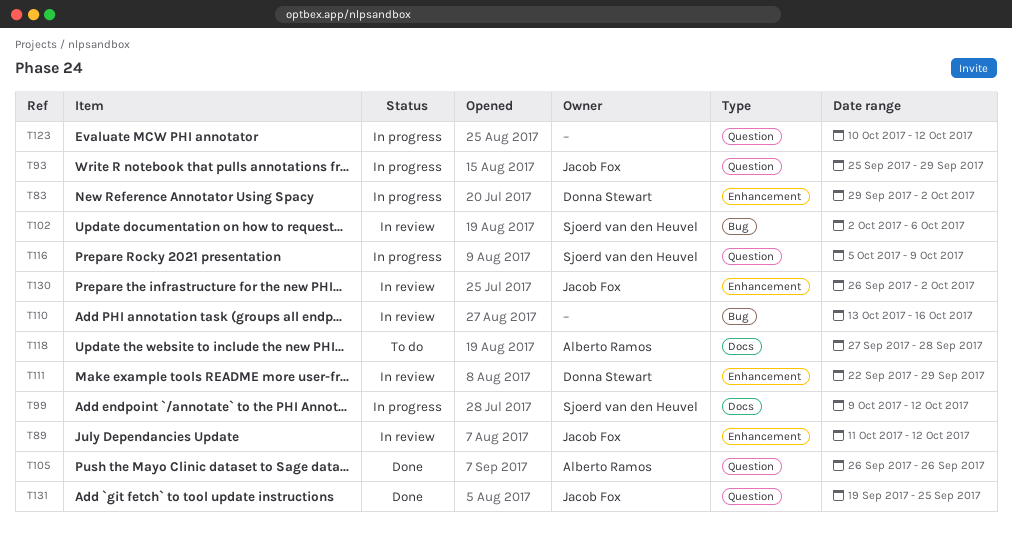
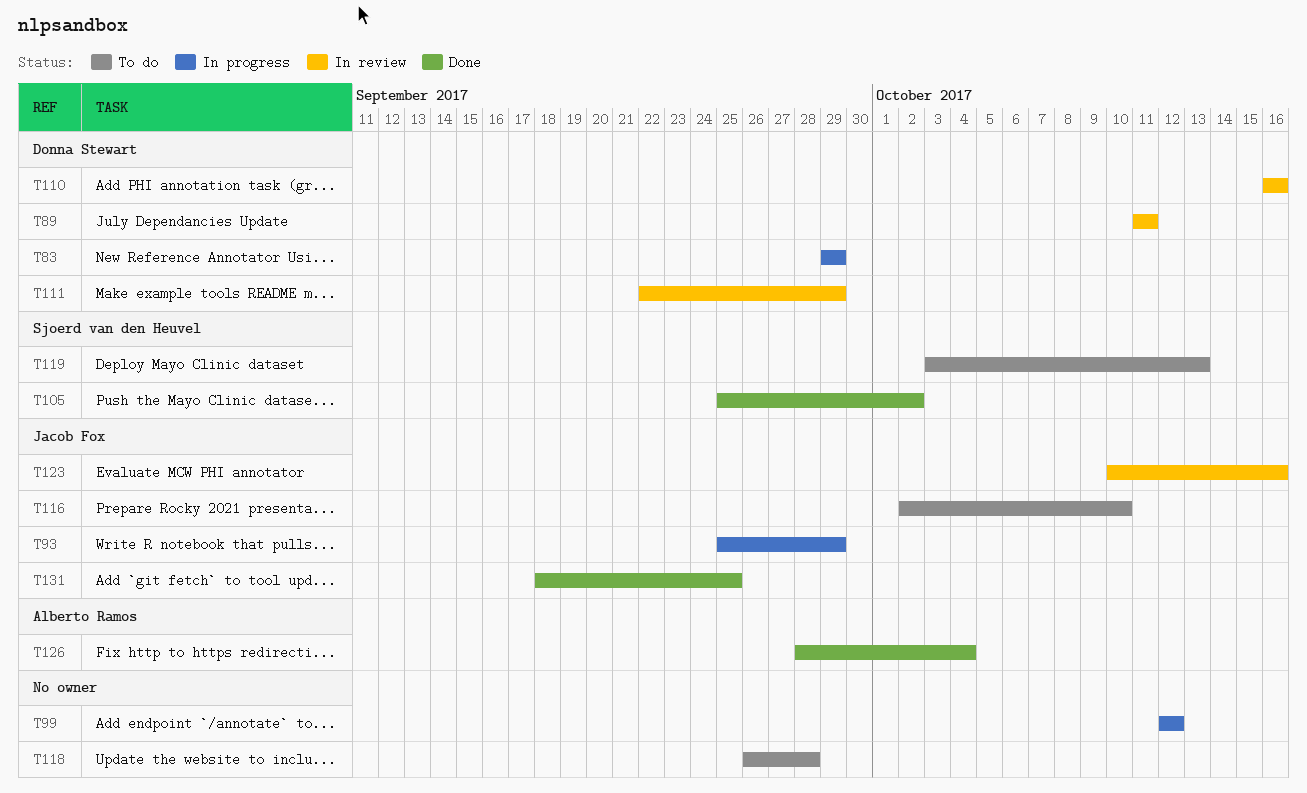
T83, due: Oct 2 -> Sep 29
T89, owner: Jacob Fox -> Donna Stewart
T89, due: Oct 12 -> Oct 11
T99, owner: Sjoerd van den Heuvel -> none
T99, start: Oct 9 -> Oct 12
T102: present -> none
T105, owner: Alberto Ramos -> Sjoerd van den Heuvel
T105, start: Sep 26 -> Sep 25
T105, due: Sep 26 -> Oct 2
T110, owner: none -> Donna Stewart
T110, start: Oct 13 -> Oct 16
T116, status: In progress -> To do
T116, owner: Sjoerd van den Heuvel -> Jacob Fox
T116, start: Oct 5 -> Oct 2
T116, due: Oct 9 -> Oct 10
T118, owner: Alberto Ramos -> none
T118, start: Sep 27 -> Sep 26
T119: none -> present
T123, status: In progress -> In review
T123, owner: none -> Jacob Fox
T123, due: Oct 12 -> Oct 16
T126: none -> present
T130: present -> none
T131, start: Sep 19 -> Sep 18

